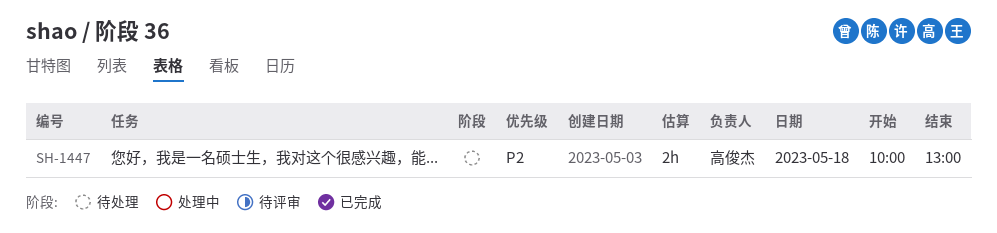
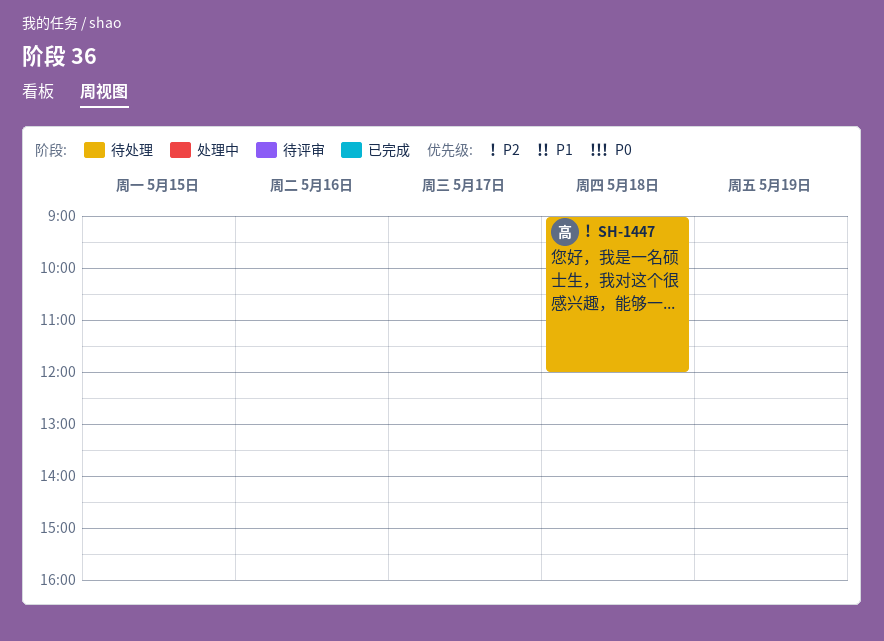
SH-1447, begins: 10:00 -> 09:00
SH-1447, ends: 13:00 -> 12:00

